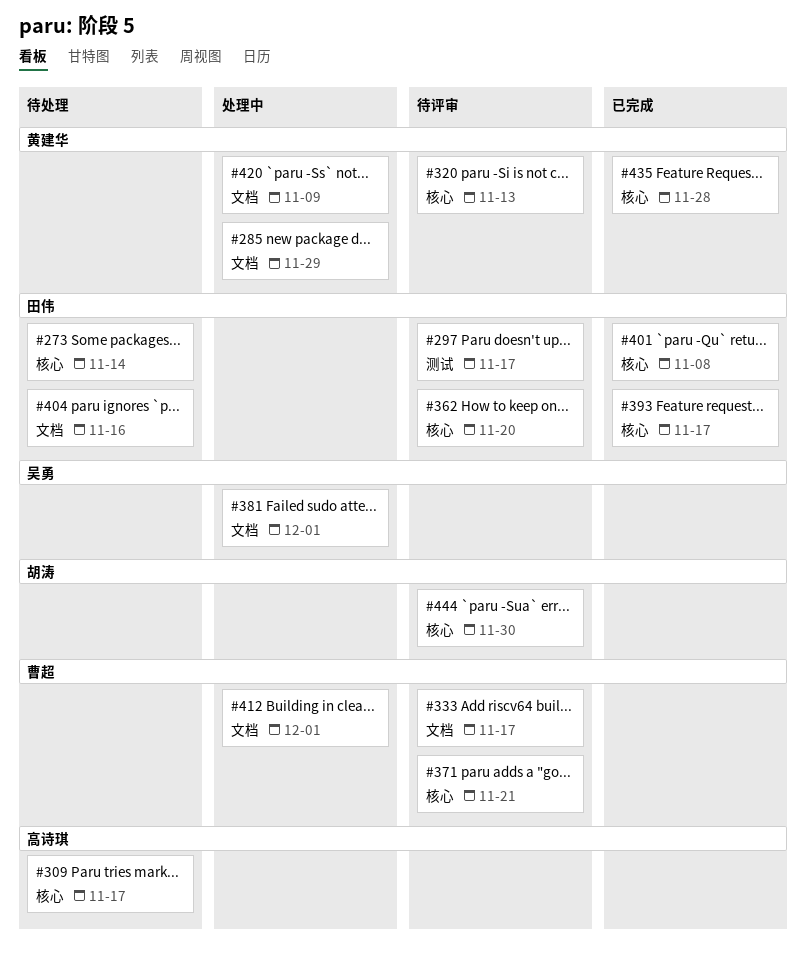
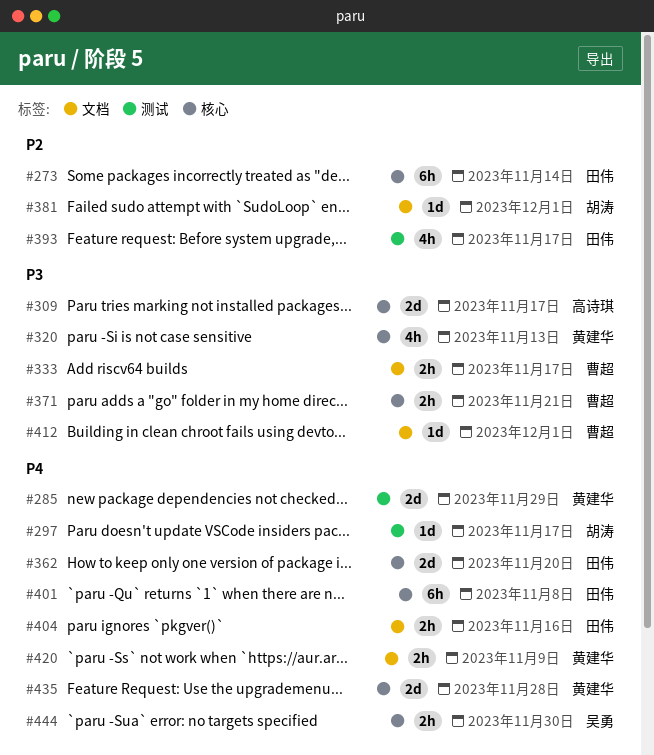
#285, label: 文档 -> 测试
#297, owner: 田伟 -> 胡涛
#381, owner: 吴勇 -> 胡涛
#393, label: 核心 -> 测试
#444, owner: 胡涛 -> 吴勇

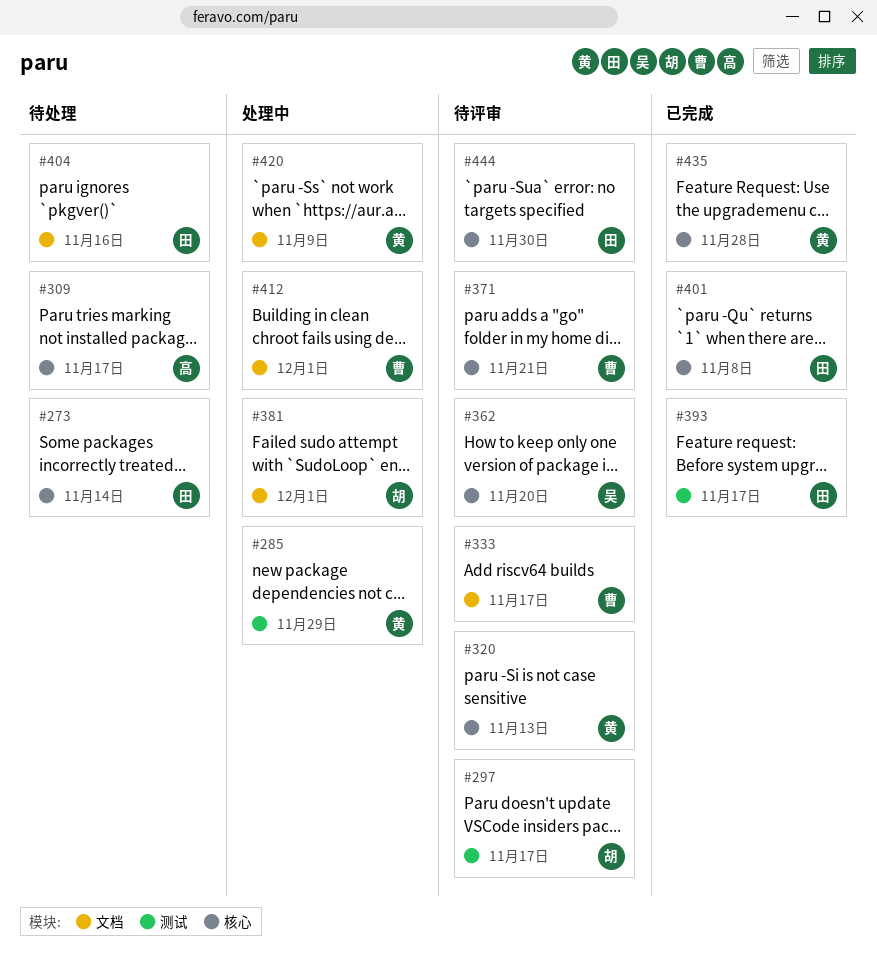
#362, owner: 田伟 -> 吴勇
#444, owner: 吴勇 -> 田伟

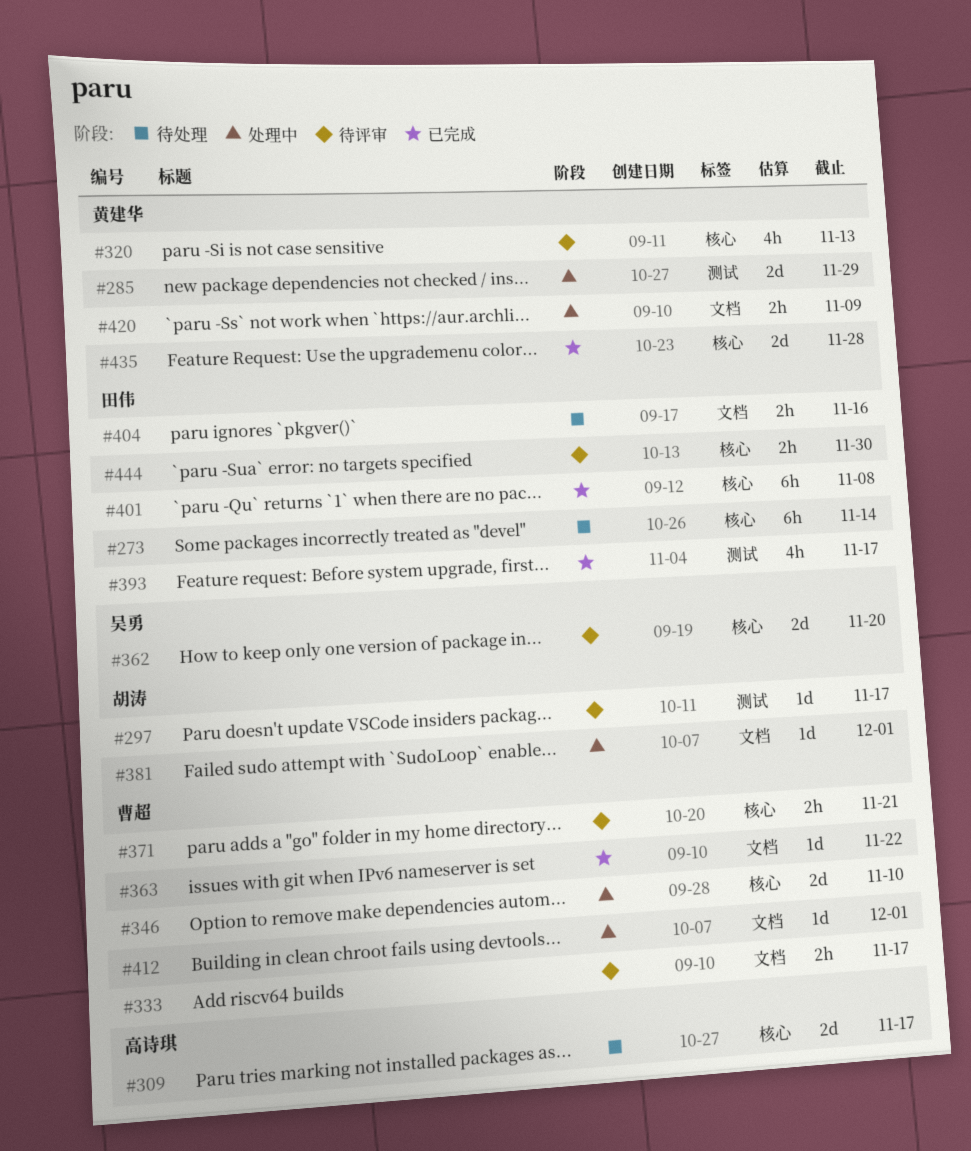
#346: none -> present
#363: none -> present

